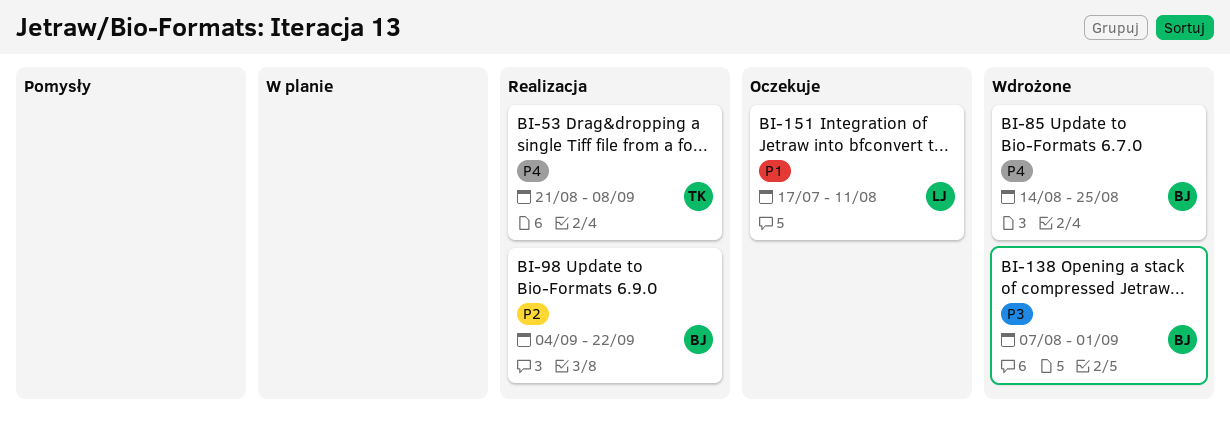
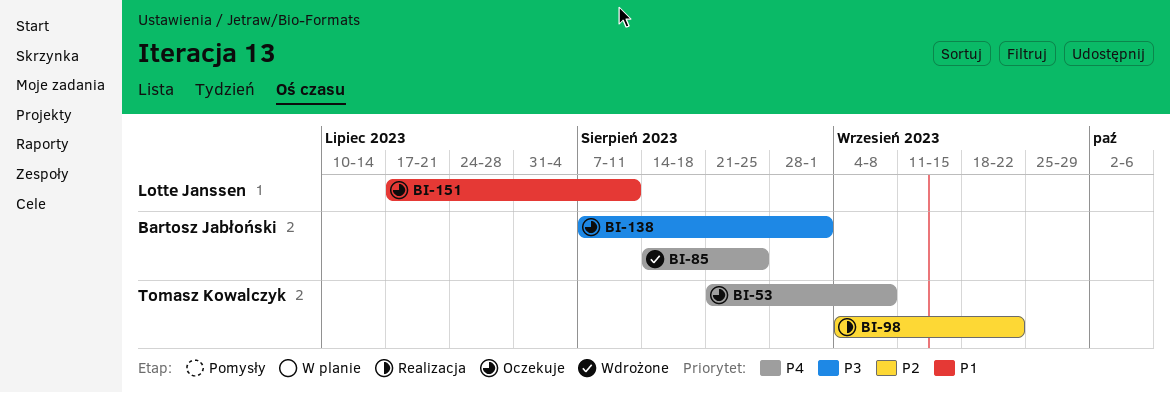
BI-53, status: Realizacja -> Oczekuje
BI-98, owner: Bartosz Jabłoński -> Tomasz Kowalczyk
BI-138, status: Wdrożone -> Oczekuje

